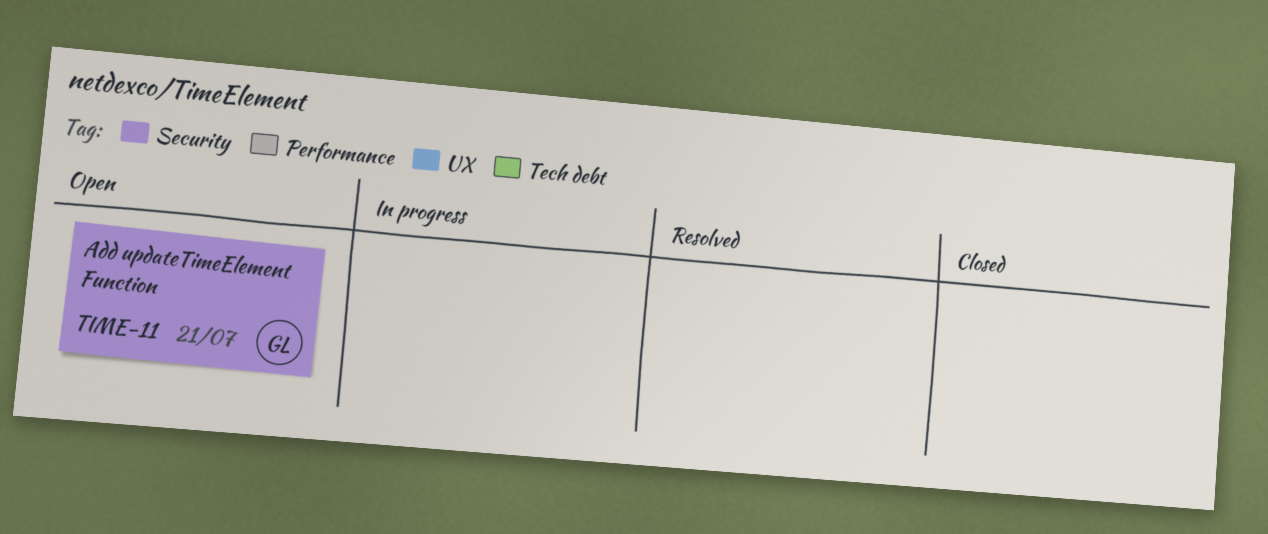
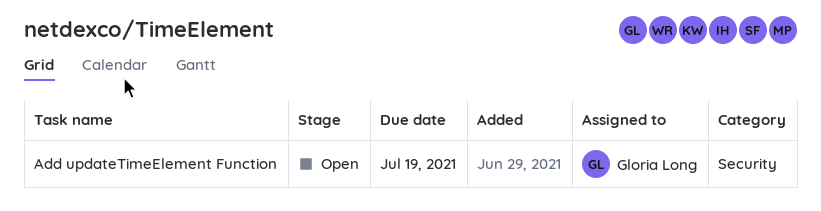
Add updateTimeElement Function, due: Jul 21 -> Jul 19

